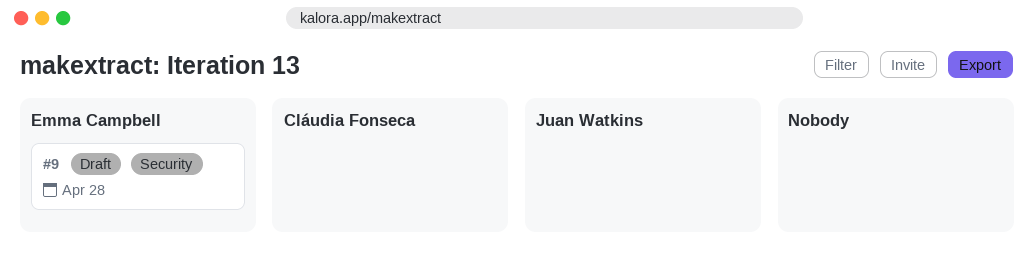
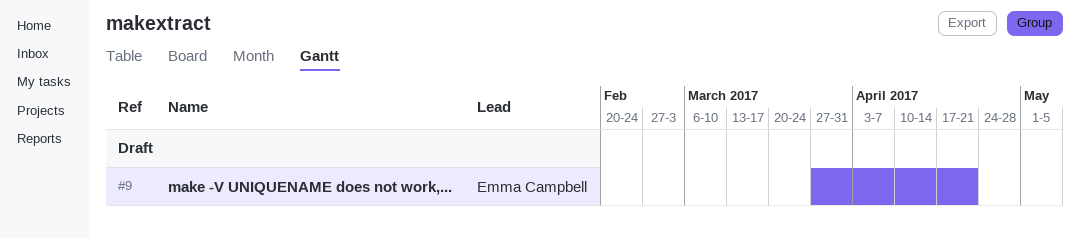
#9, due: Apr 28 -> Apr 21

